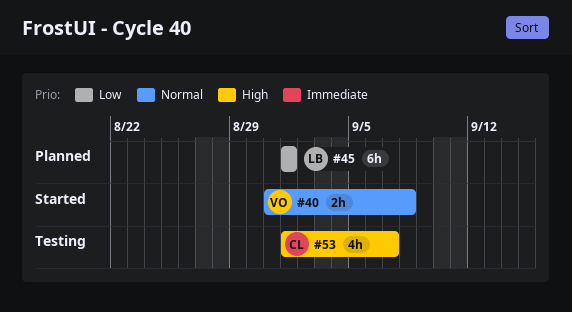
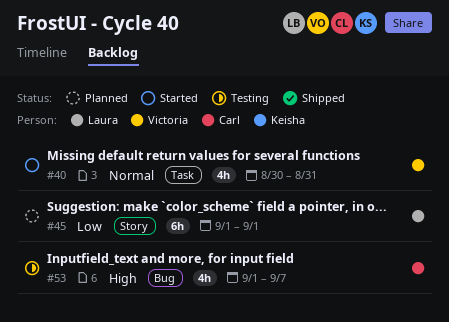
#40, estimate: 2h -> 4h
#40, start: Aug 31 -> Aug 30
#40, due: Sep 8 -> Aug 31

